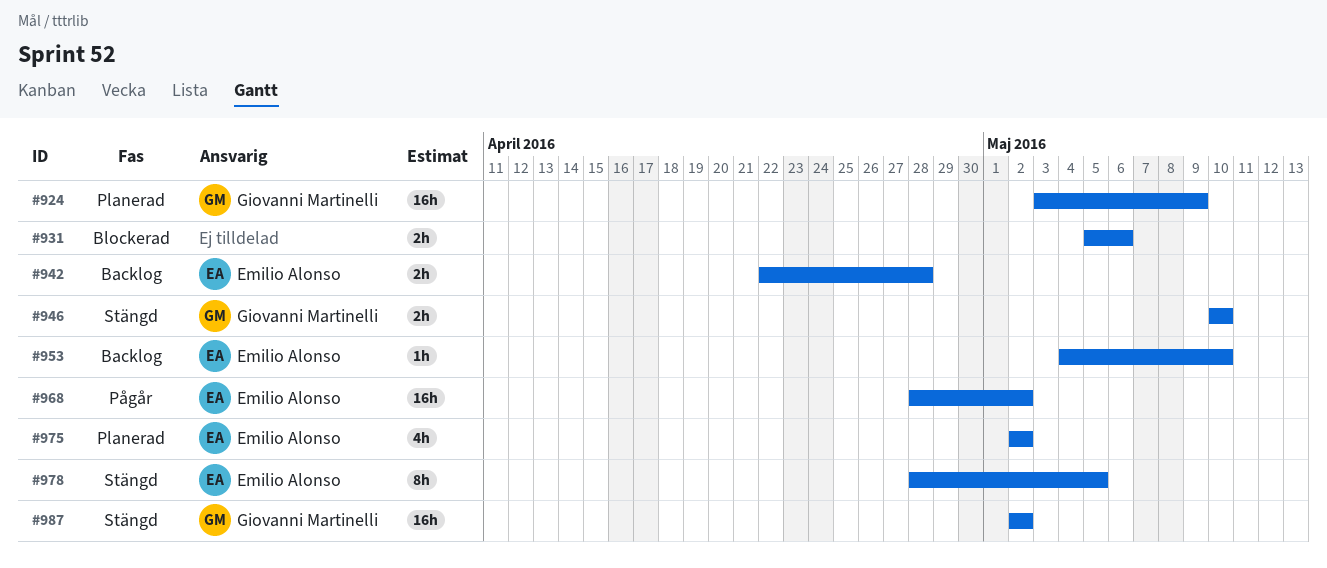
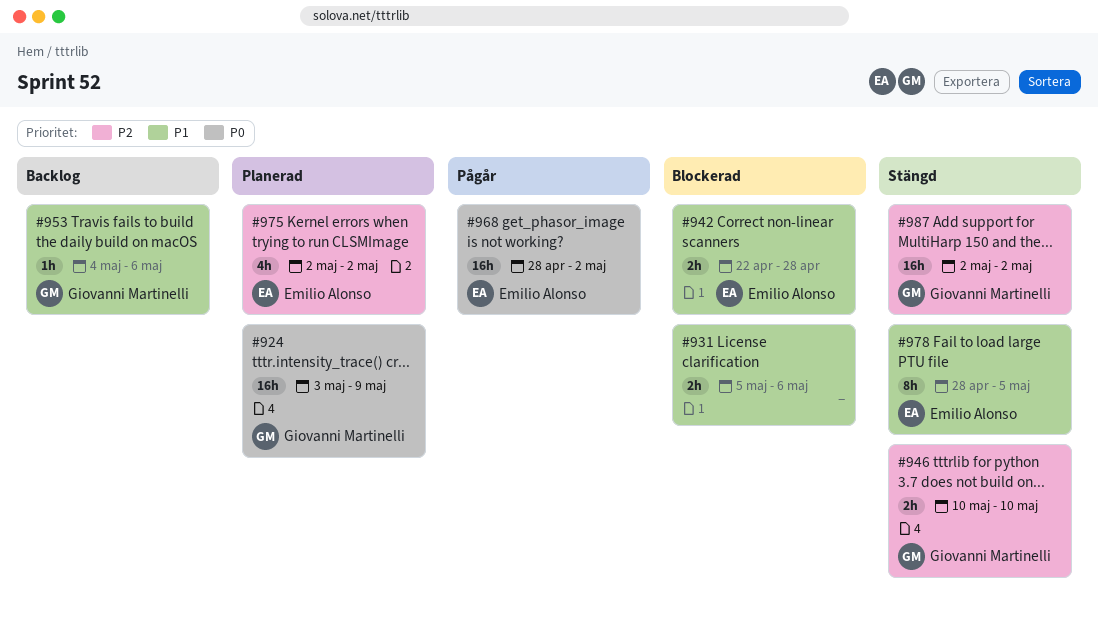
#942, status: Backlog -> Blockerad
#953, owner: Emilio Alonso -> Giovanni Martinelli
#953, due: May 10 -> May 6

